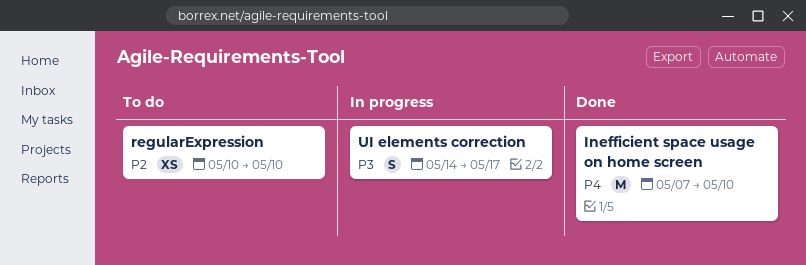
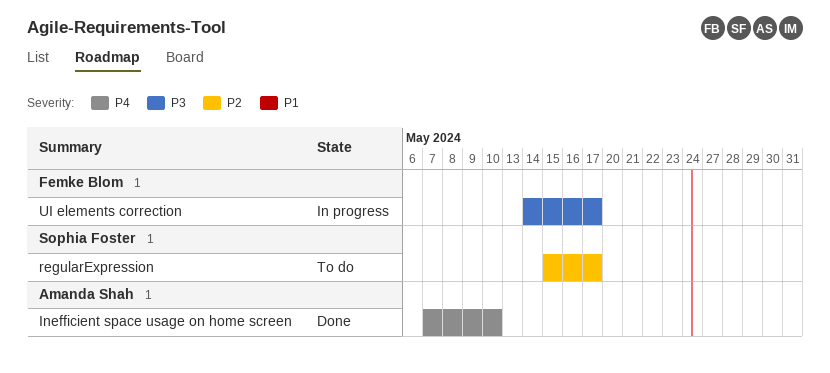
regularExpression, start: May 10 -> May 15
regularExpression, due: May 10 -> May 17

